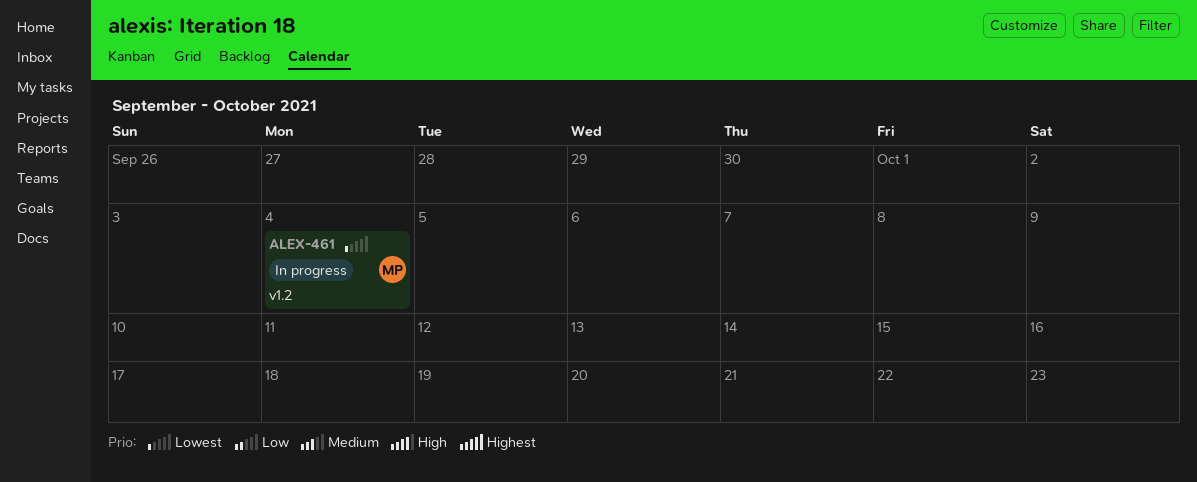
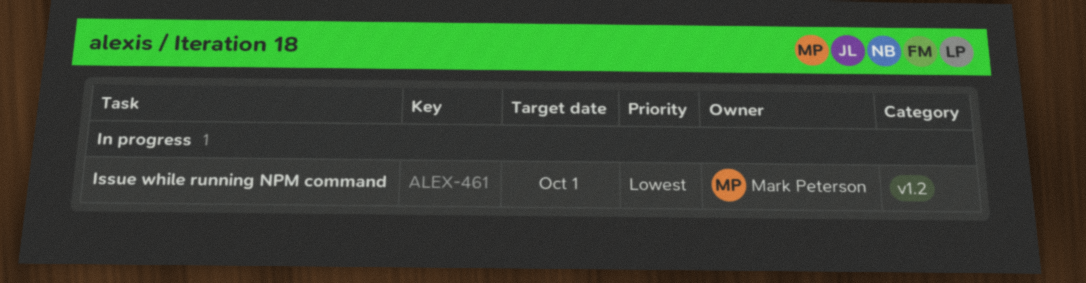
ALEX-461, due: Oct 4 -> Oct 1

